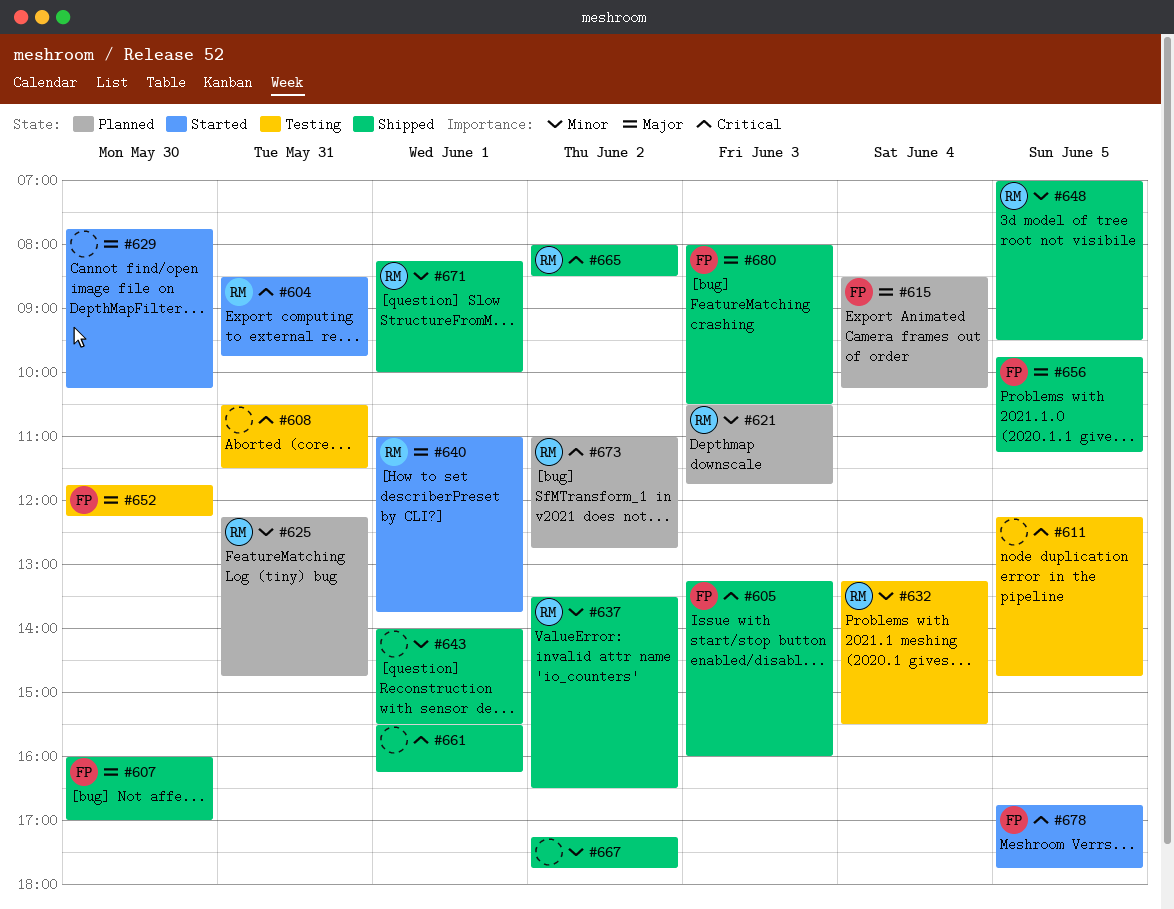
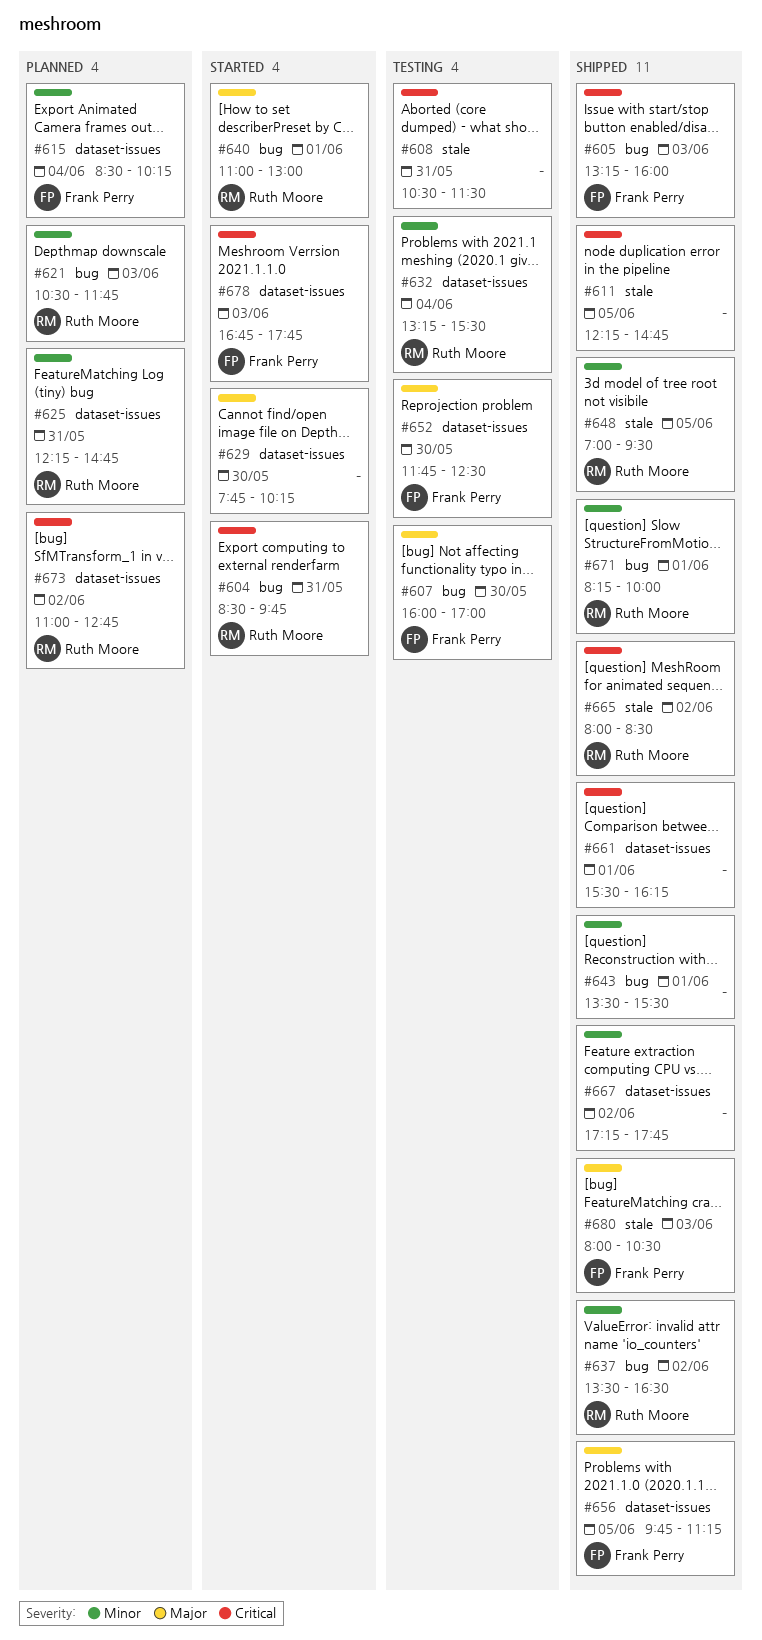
#607, status: Shipped -> Testing
#611, status: Testing -> Shipped
#615, priority: Major -> Minor
#640, ends: 13:45 -> 13:00
#643, begins: 14:00 -> 13:30
#652, ends: 12:15 -> 12:30
#678, day: Jun 5 -> Jun 3

